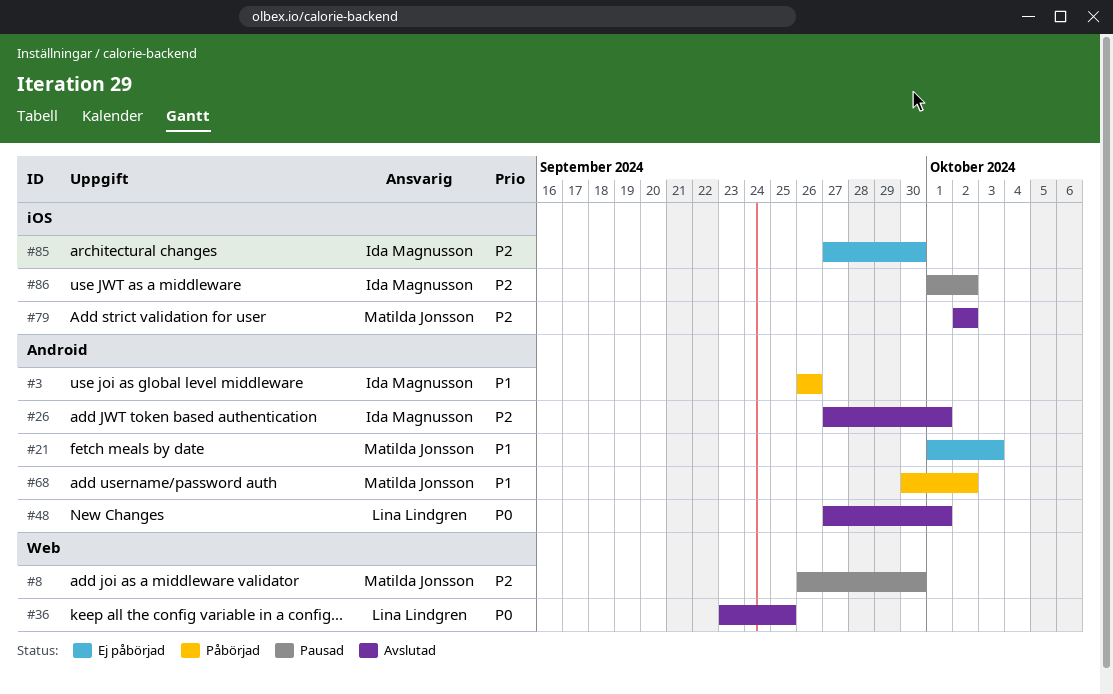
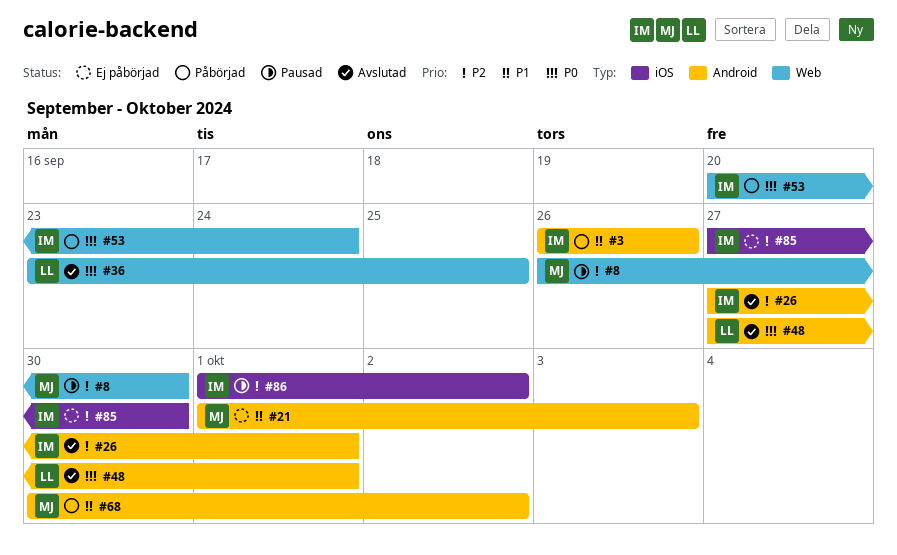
#53: none -> present
#79: present -> none

